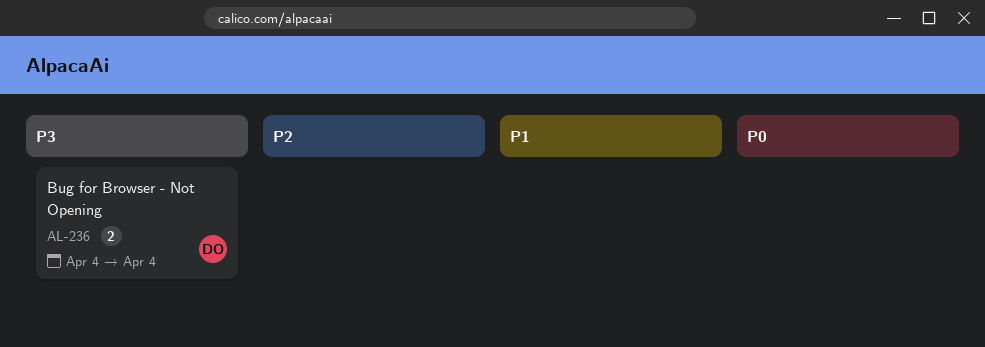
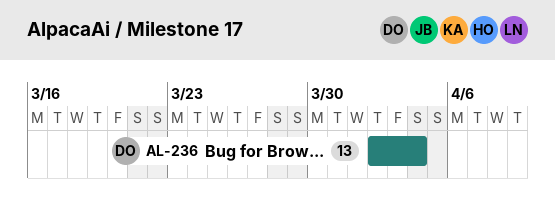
AL-236, estimate: 2 -> 13
AL-236, start: Apr 4 -> Apr 2

